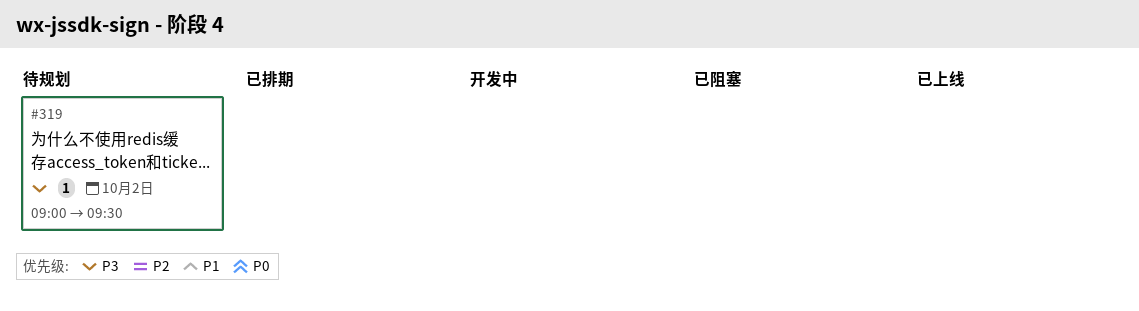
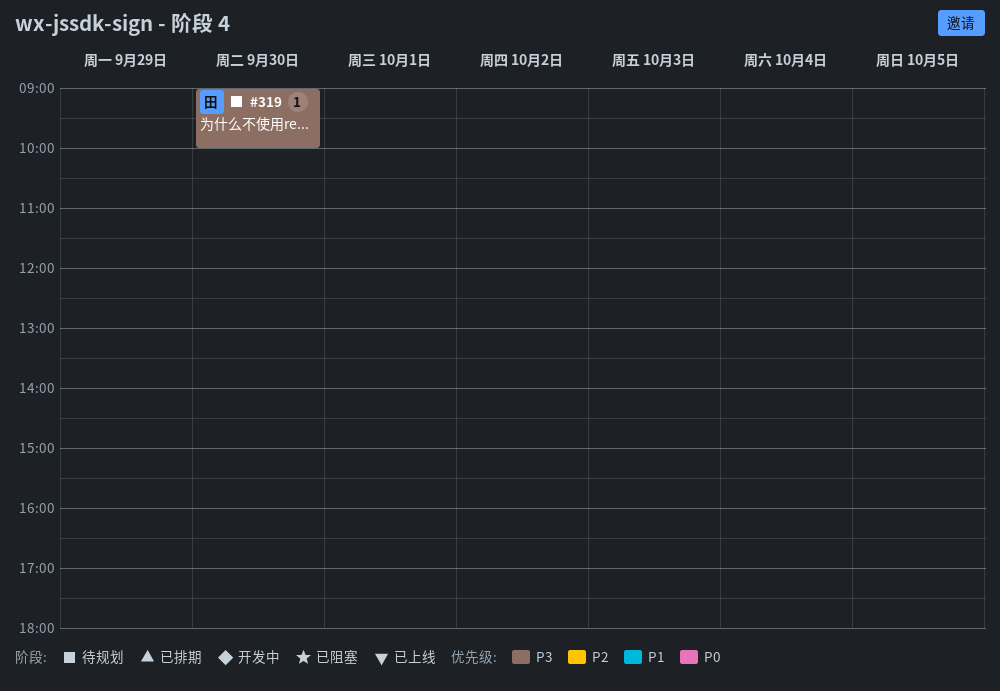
#319, day: Oct 2 -> Sep 30
#319, ends: 09:30 -> 10:00

